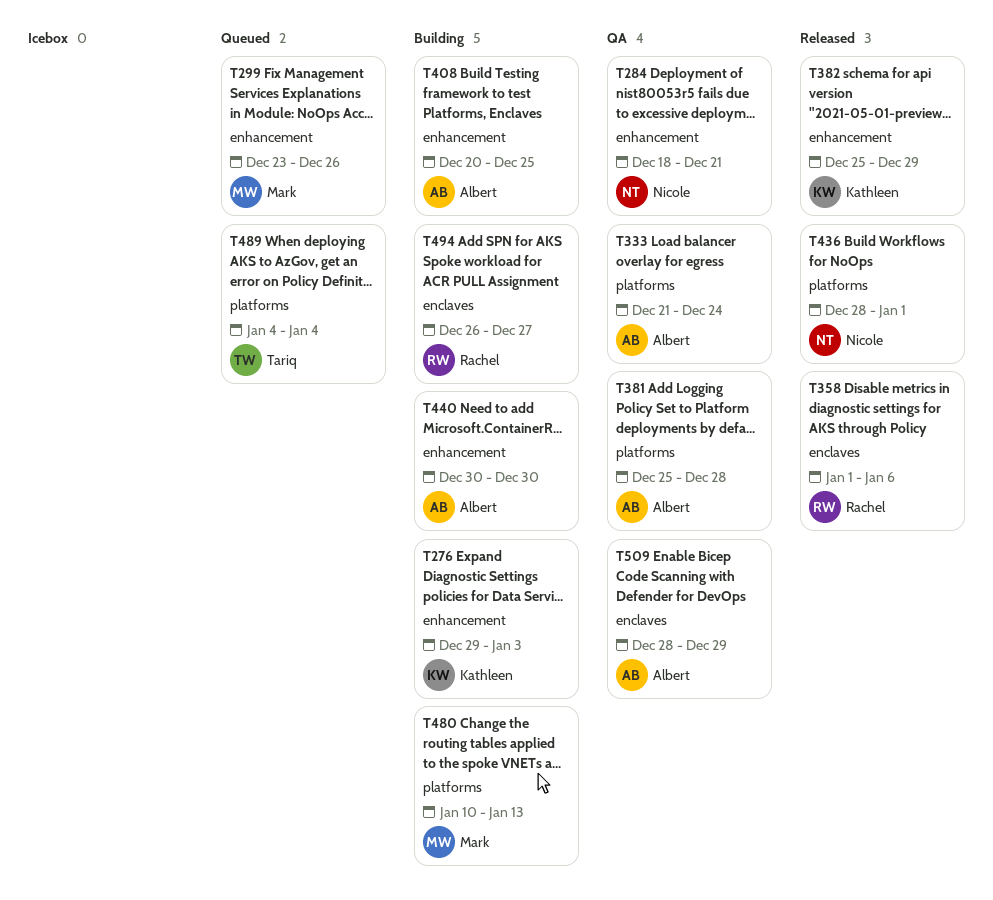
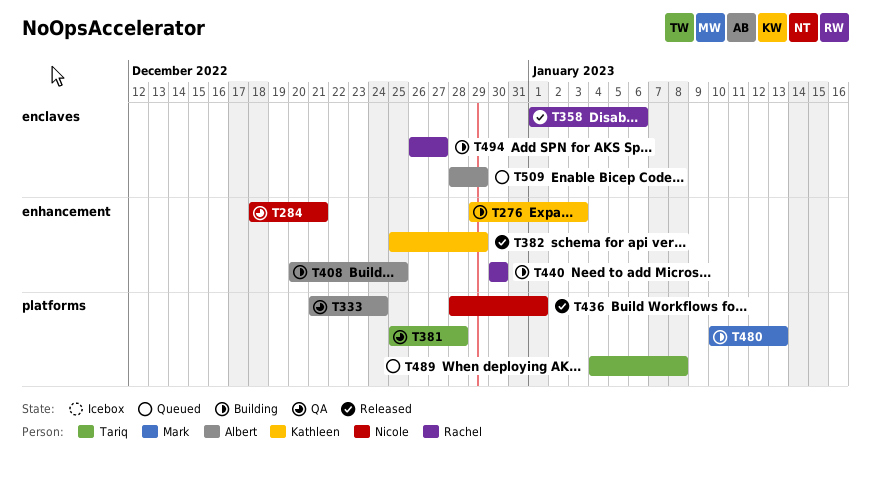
T299: present -> none
T381, owner: Albert -> Tariq
T440, owner: Albert -> Rachel
T489, due: Jan 4 -> Jan 8
T509, status: QA -> Queued

